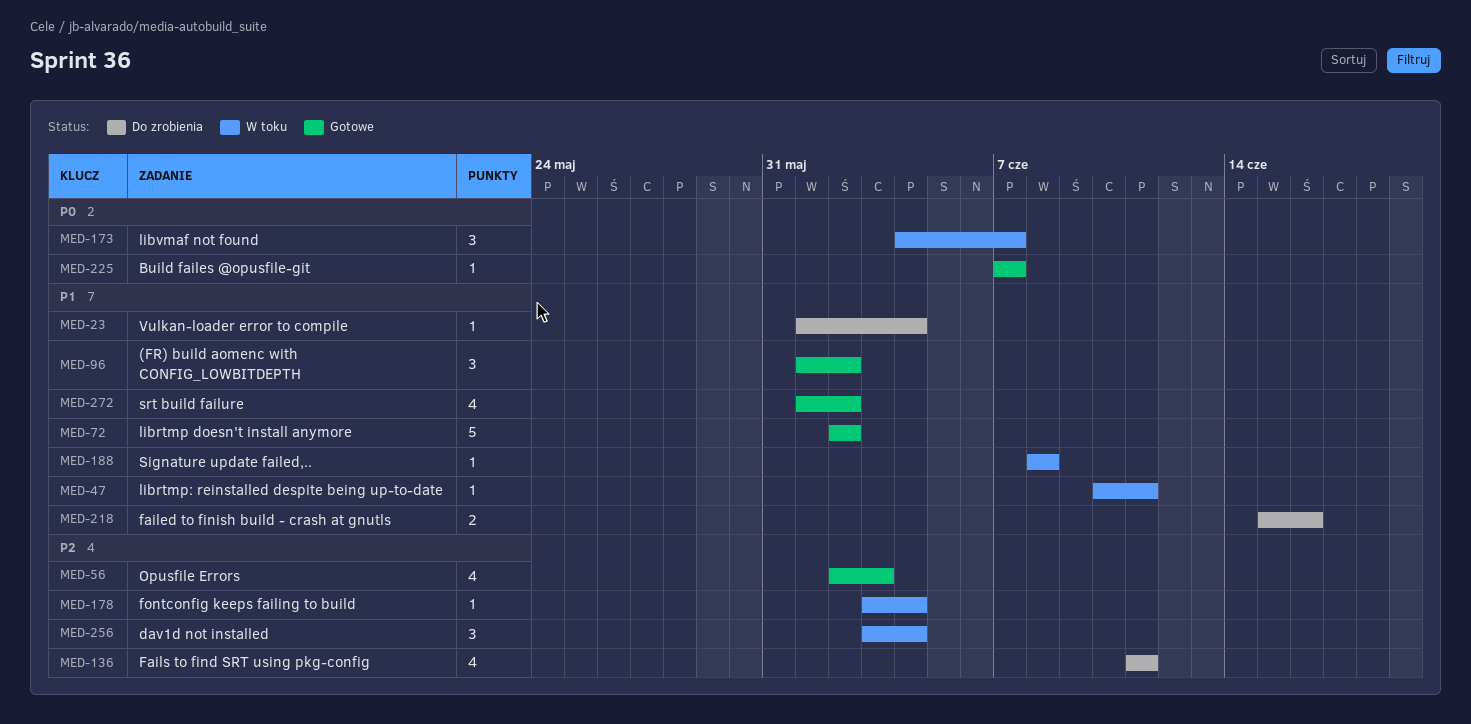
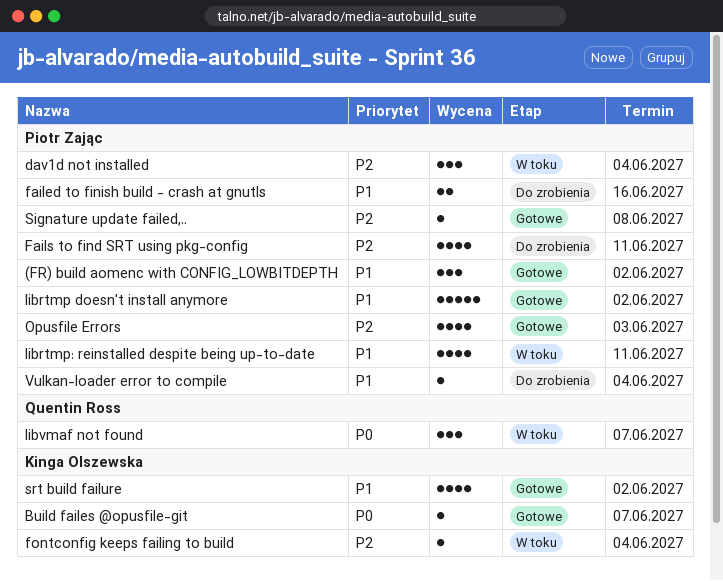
librtmp: reinstalled despite being up-to-date, estimate: 1 -> 4
Signature update failed,.., status: W toku -> Gotowe
Signature update failed,.., priority: P1 -> P2

